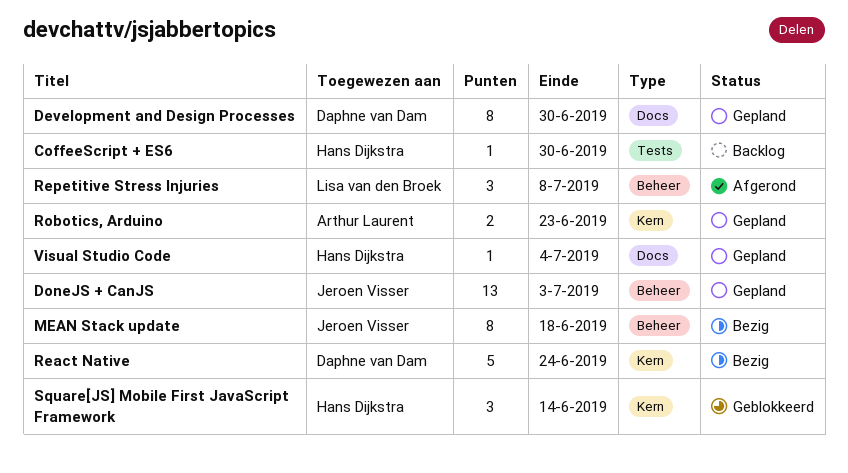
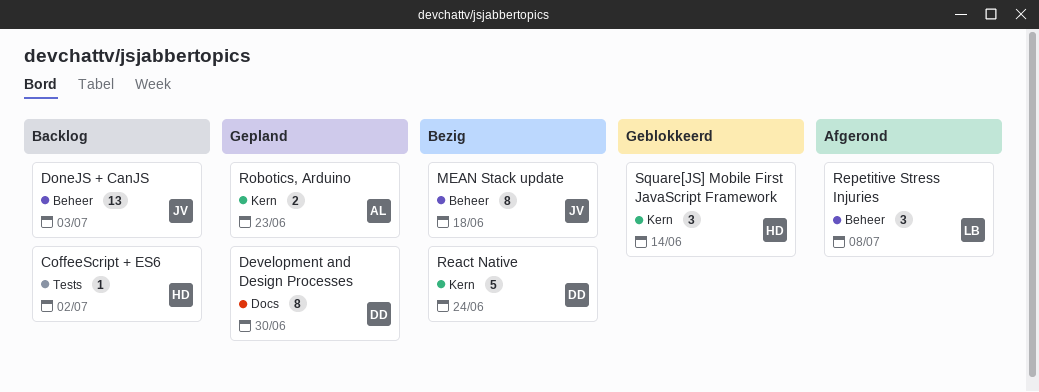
CoffeeScript + ES6, due: Jun 30 -> Jul 2
DoneJS + CanJS, status: Gepland -> Backlog
Visual Studio Code: present -> none

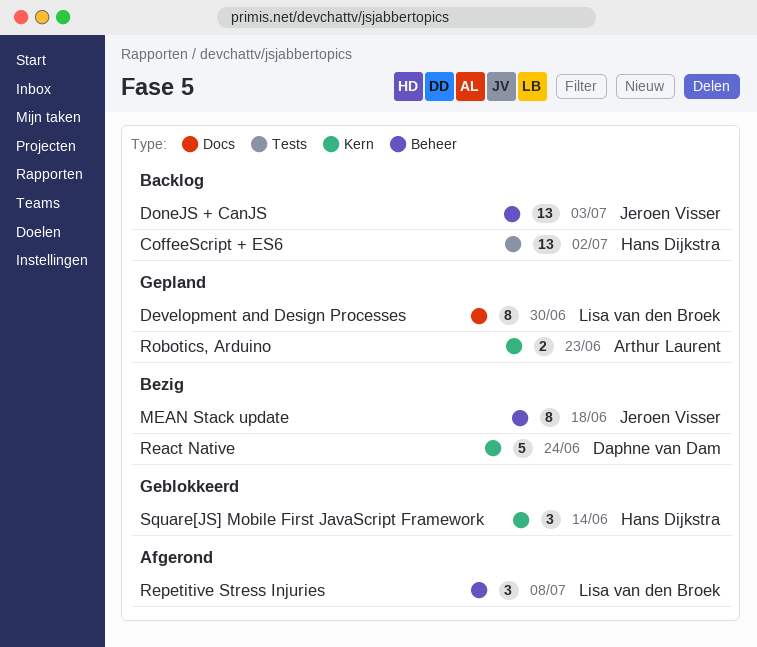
CoffeeScript + ES6, estimate: 1 -> 13
Development and Design Processes, owner: Daphne van Dam -> Lisa van den Broek

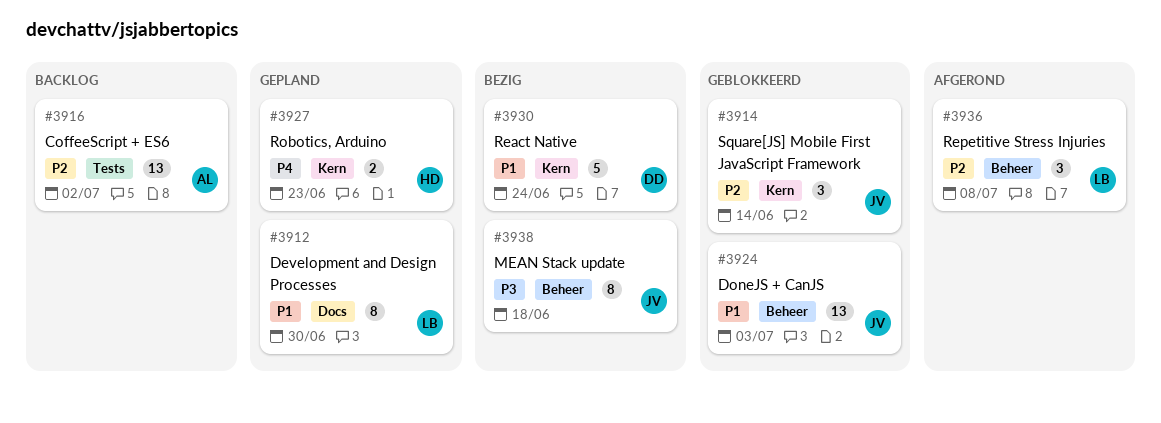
CoffeeScript + ES6, owner: Hans Dijkstra -> Arthur Laurent
DoneJS + CanJS, status: Backlog -> Geblokkeerd
Robotics, Arduino, owner: Arthur Laurent -> Hans Dijkstra
Square[JS] Mobile First JavaScript Framework, owner: Hans Dijkstra -> Jeroen Visser

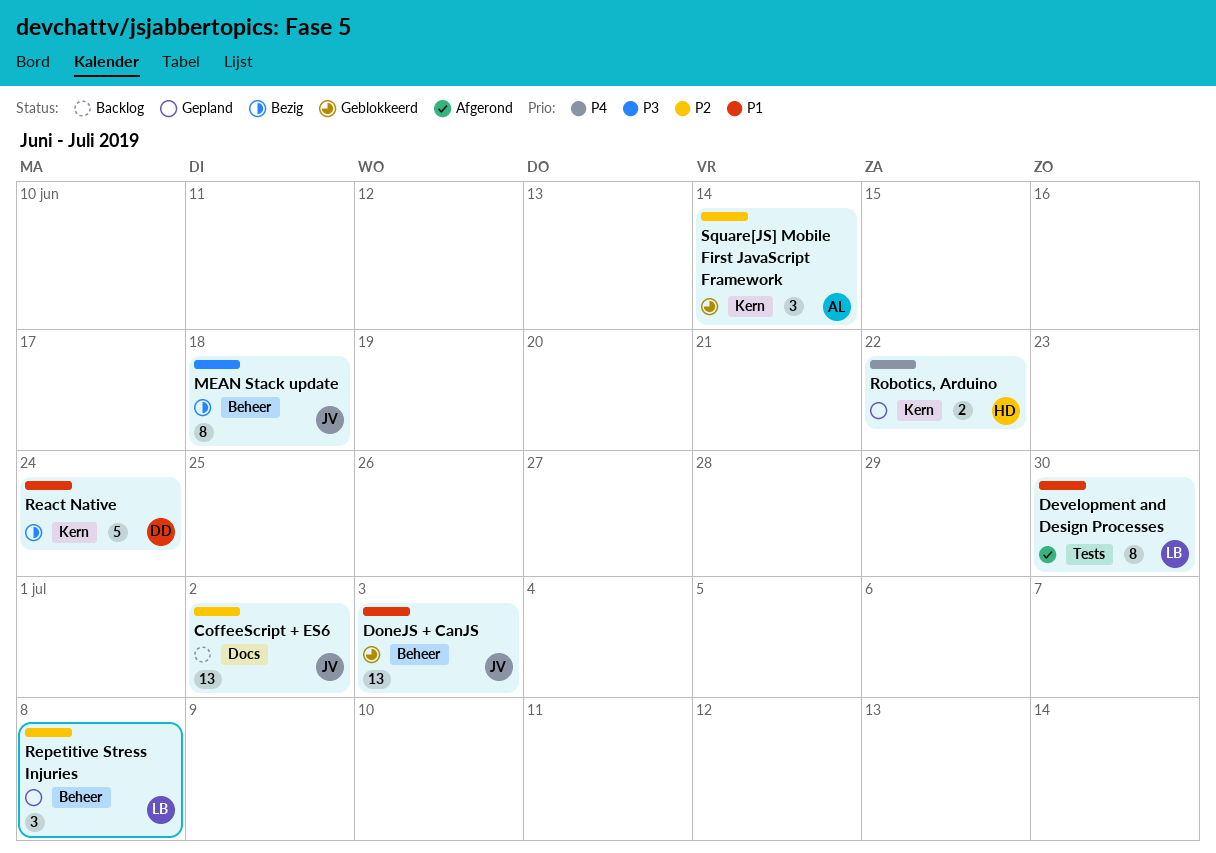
CoffeeScript + ES6, owner: AL -> JV
CoffeeScript + ES6, label: Tests -> Docs
Development and Design Processes, status: Gepland -> Afgerond
Development and Design Processes, label: Docs -> Tests
Repetitive Stress Injuries, status: Afgerond -> Gepland
Robotics, Arduino, due: Jun 23 -> Jun 22
Square[JS] Mobile First JavaScript Framework, owner: JV -> AL

